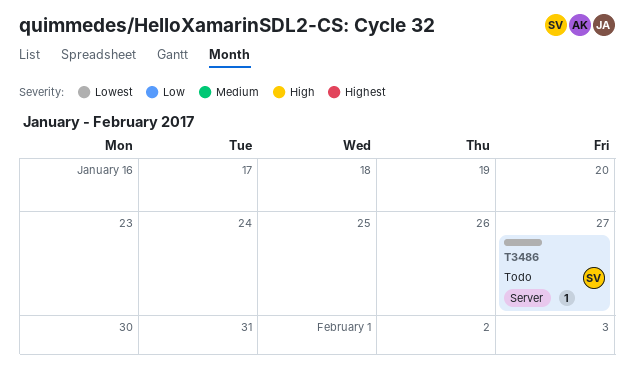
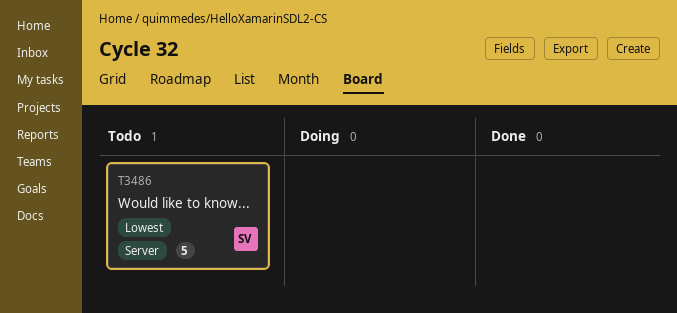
T3486, estimate: 1 -> 5

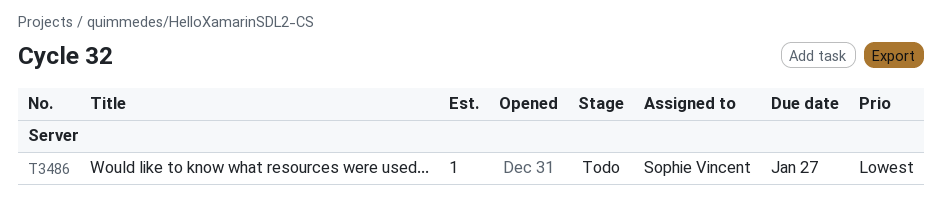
T3486, estimate: 5 -> 1

